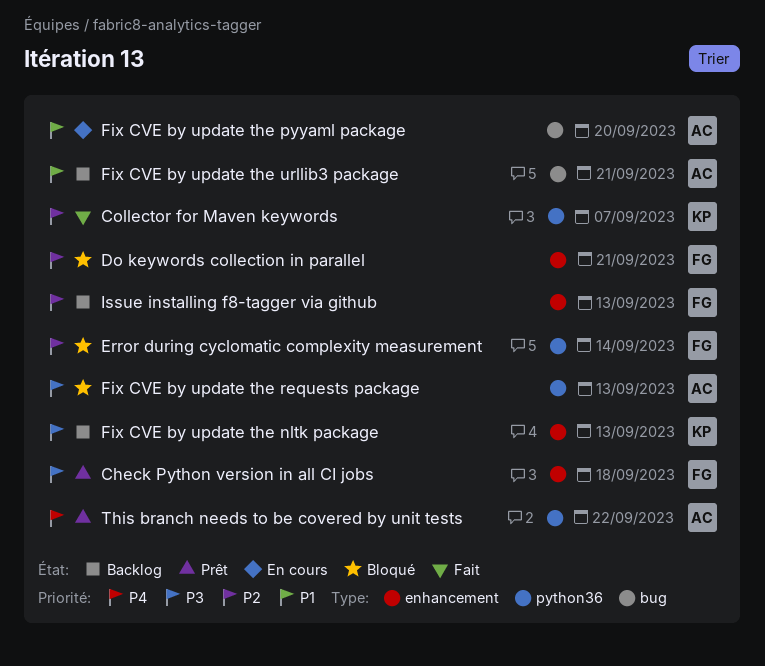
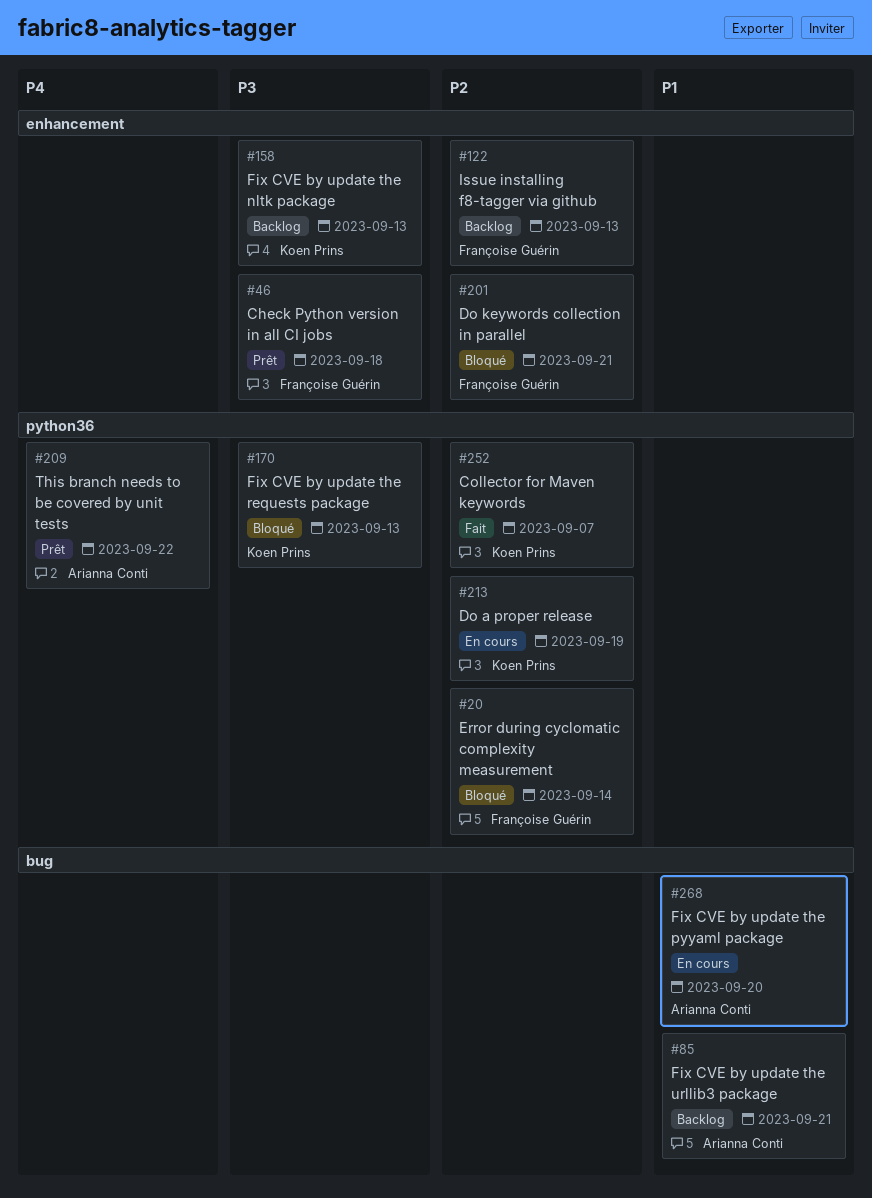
Do a proper release: none -> present
Fix CVE by update the requests package, owner: Arianna Conti -> Koen Prins

